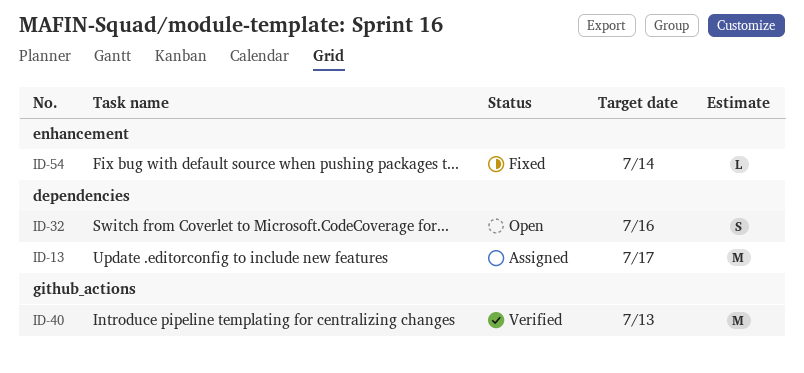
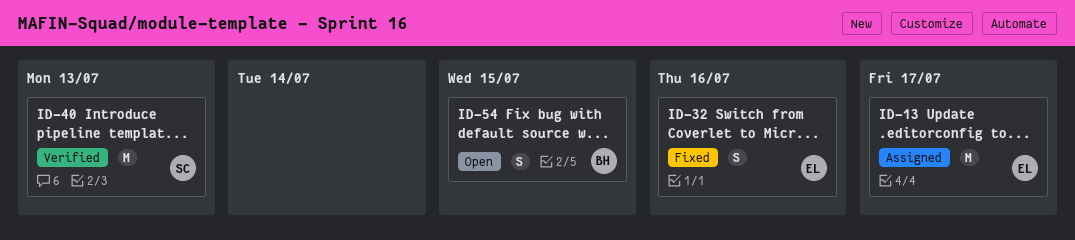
ID-32, status: Open -> Fixed
ID-54, status: Fixed -> Open
ID-54, estimate: L -> S
ID-54, due: Jul 14 -> Jul 15

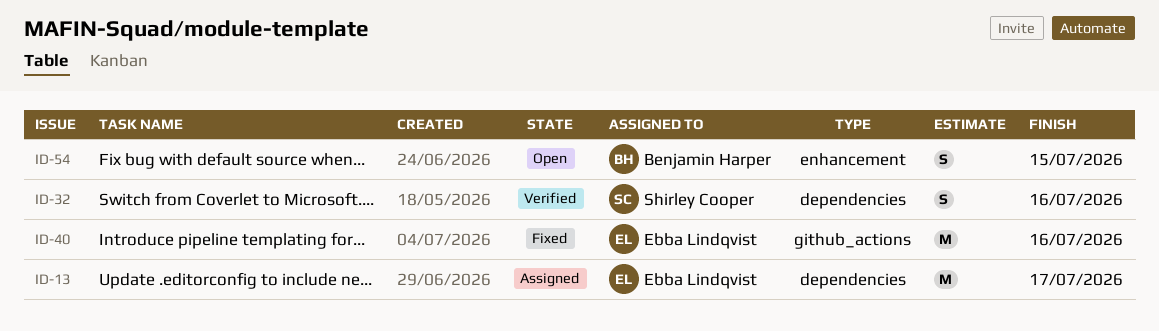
ID-32, status: Fixed -> Verified
ID-32, owner: Ebba Lindqvist -> Shirley Cooper
ID-40, status: Verified -> Fixed
ID-40, owner: Shirley Cooper -> Ebba Lindqvist
ID-40, due: Jul 13 -> Jul 16

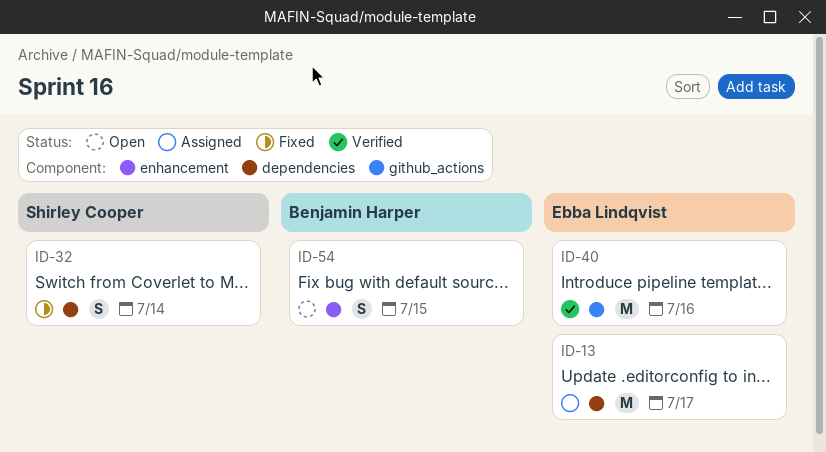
ID-32, status: Verified -> Fixed
ID-32, due: Jul 16 -> Jul 14
ID-40, status: Fixed -> Verified

